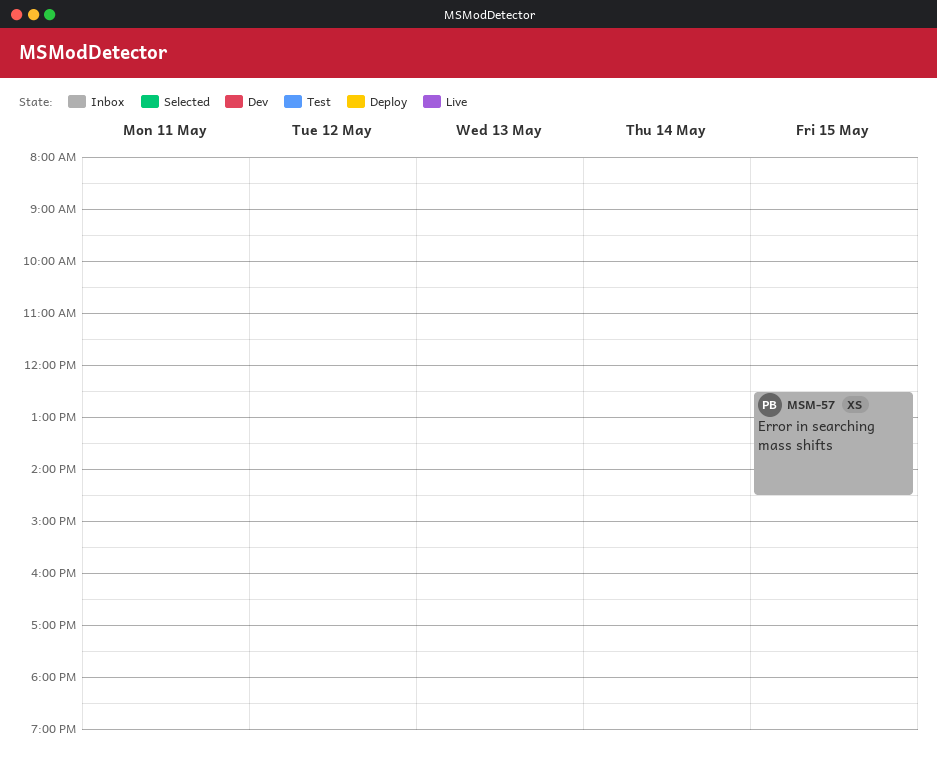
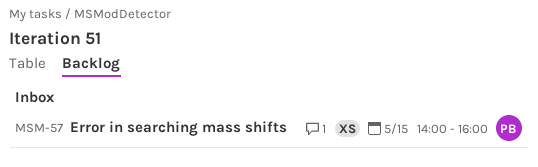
MSM-57, begins: 12:30 -> 14:00
MSM-57, ends: 14:30 -> 16:00

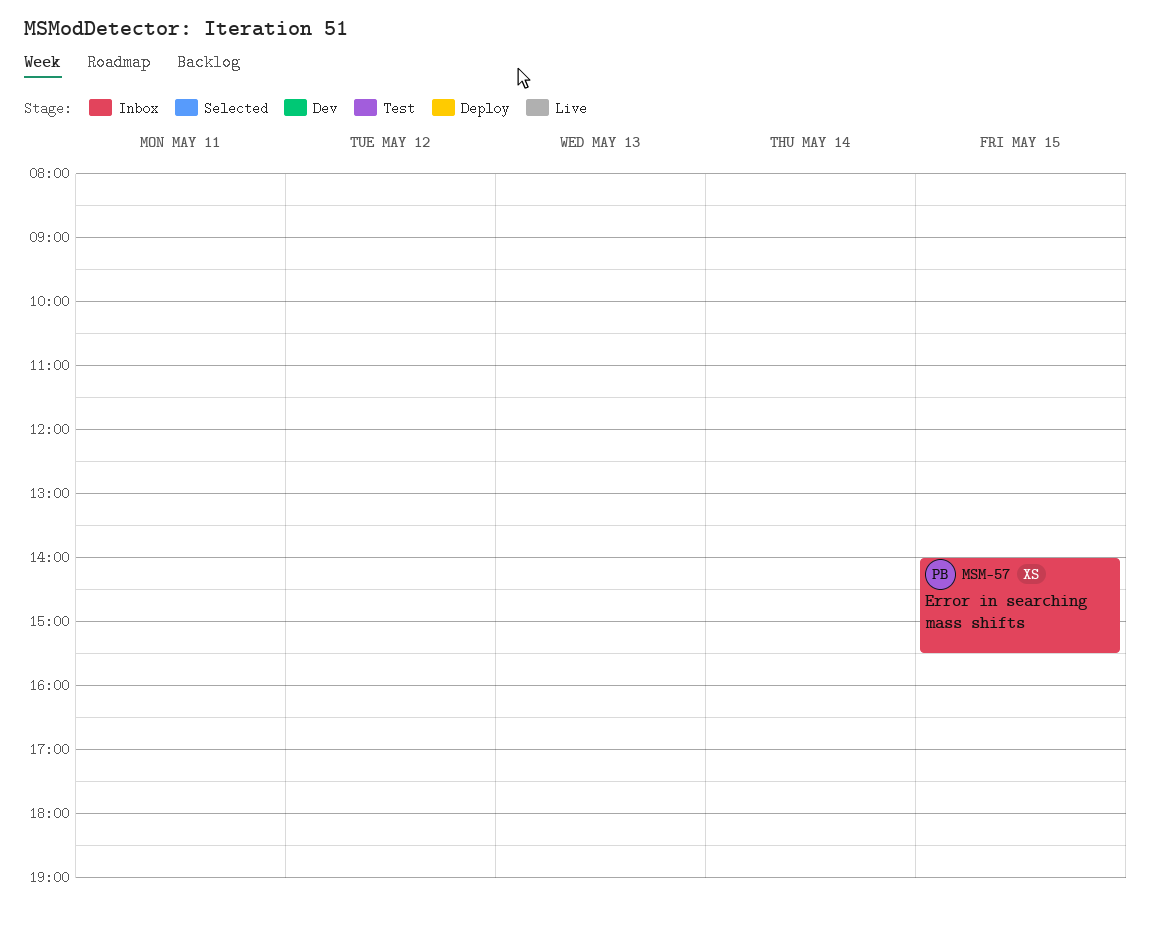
MSM-57, ends: 16:00 -> 15:30

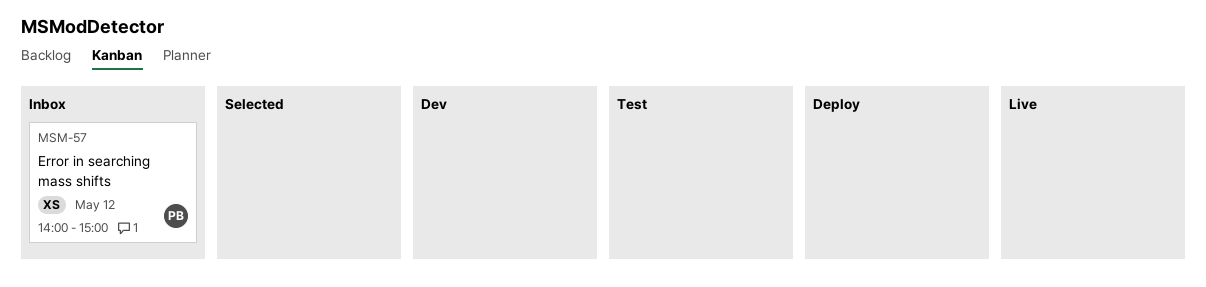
MSM-57, day: May 15 -> May 12
MSM-57, ends: 15:30 -> 15:00

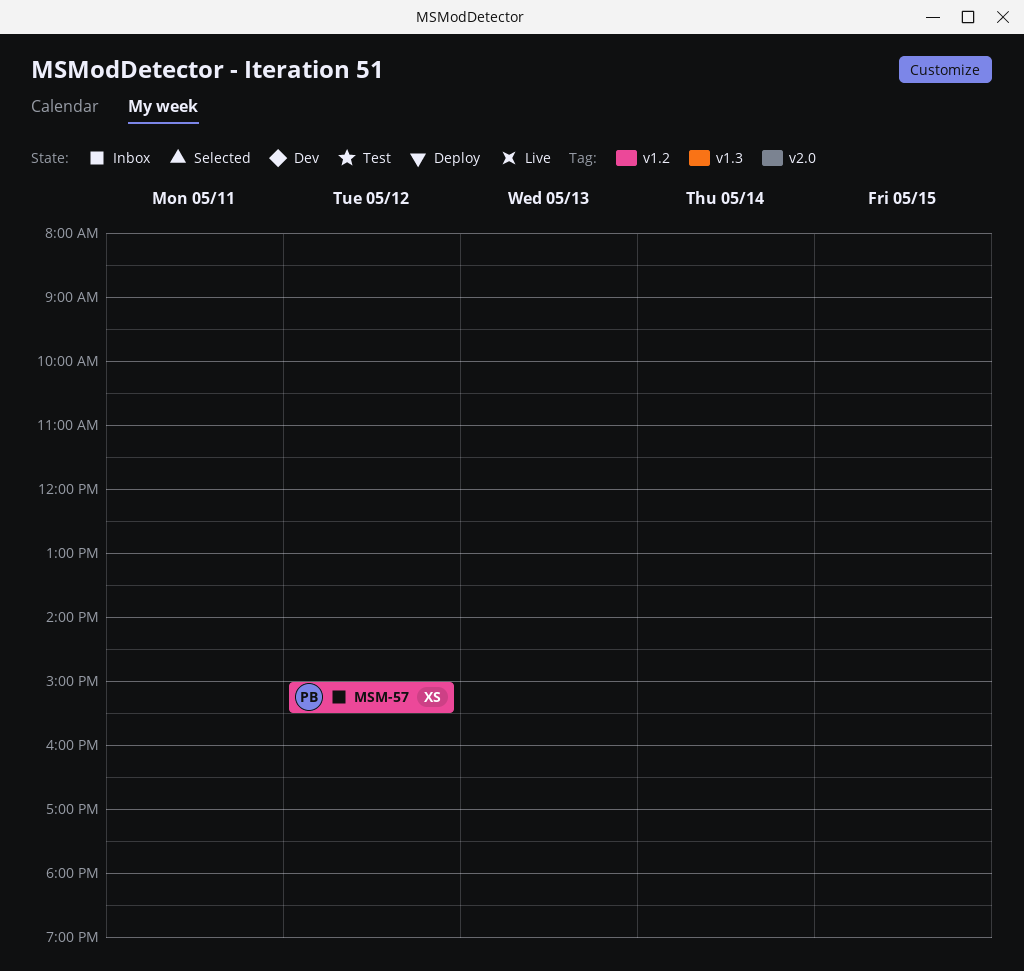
MSM-57, begins: 14:00 -> 15:00
MSM-57, ends: 15:00 -> 15:30

